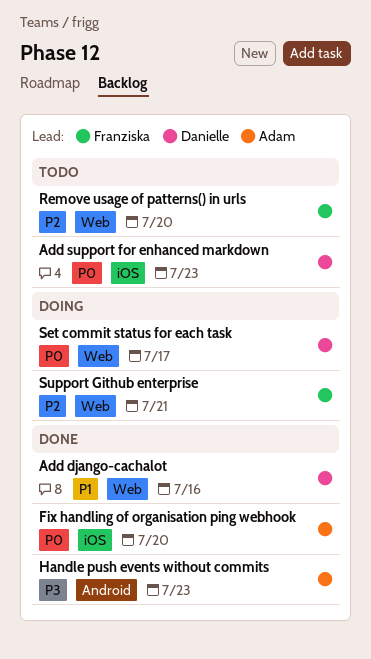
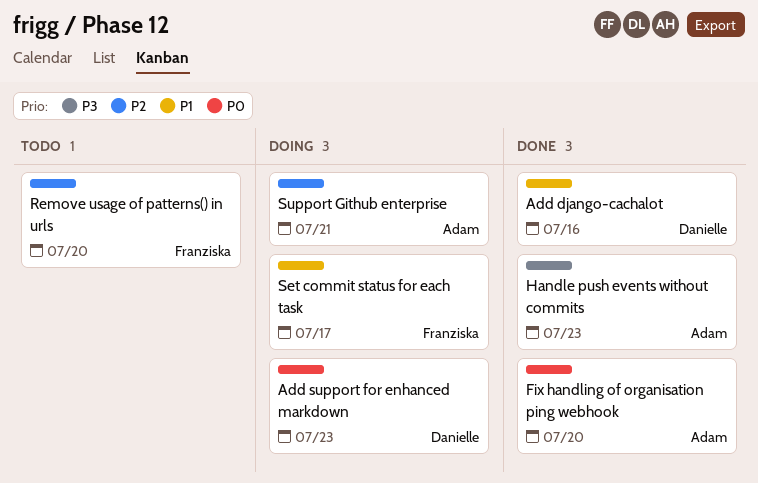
Add support for enhanced markdown, status: Todo -> Doing
Set commit status for each task, owner: Danielle -> Franziska
Set commit status for each task, priority: P0 -> P1
Support Github enterprise, owner: Franziska -> Adam

